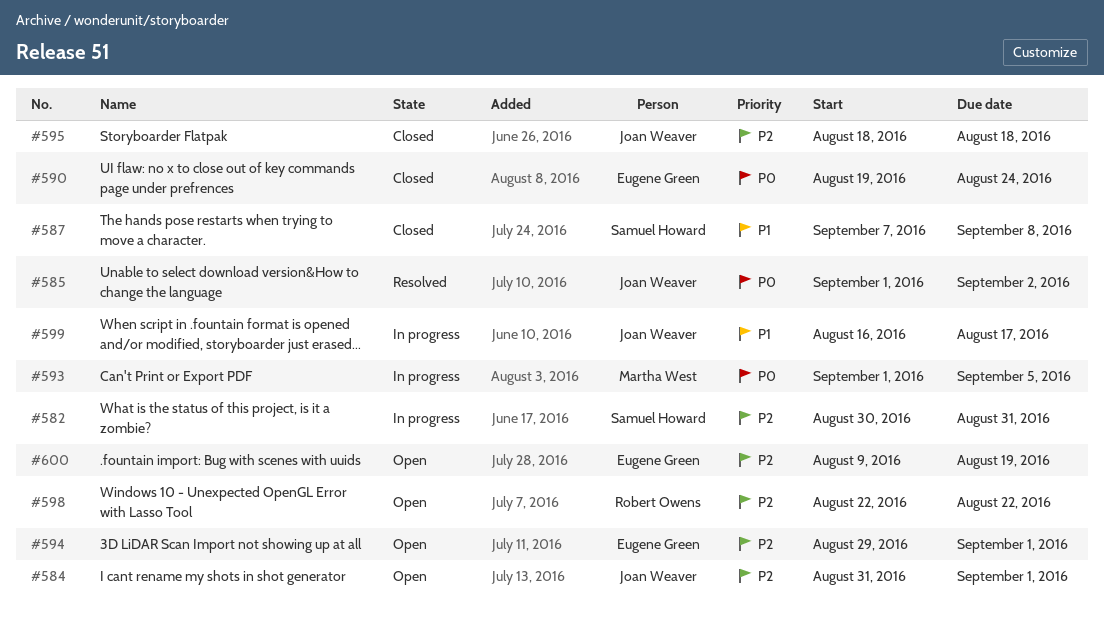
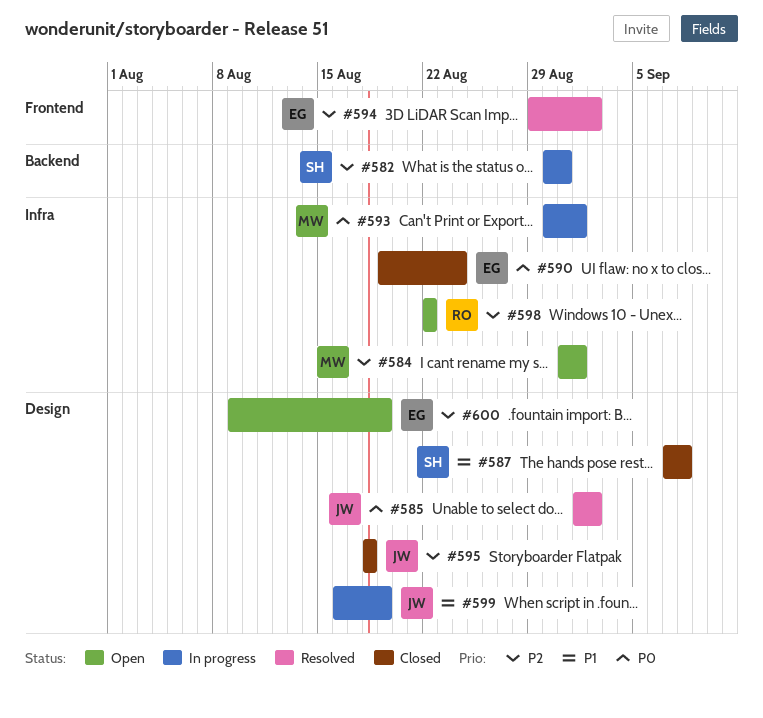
#584, owner: Joan Weaver -> Martha West
#593, start: Sep 1 -> Aug 30
#593, due: Sep 5 -> Sep 1
#594, status: Open -> Resolved
#594, due: Sep 1 -> Sep 2
#599, due: Aug 17 -> Aug 19

